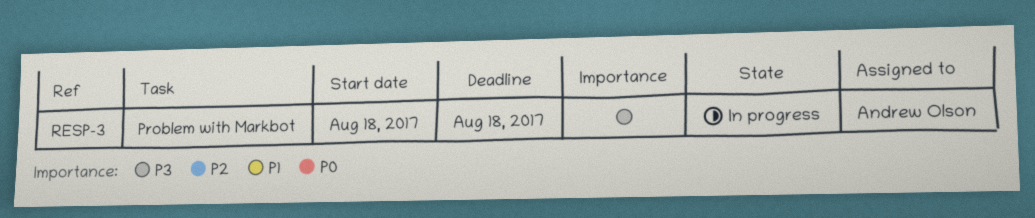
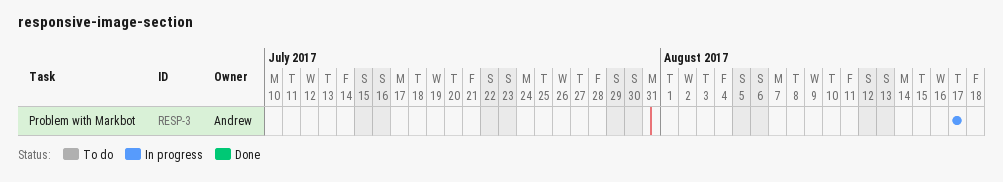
RESP-3, start: Aug 18 -> Aug 17
RESP-3, due: Aug 18 -> Aug 17

